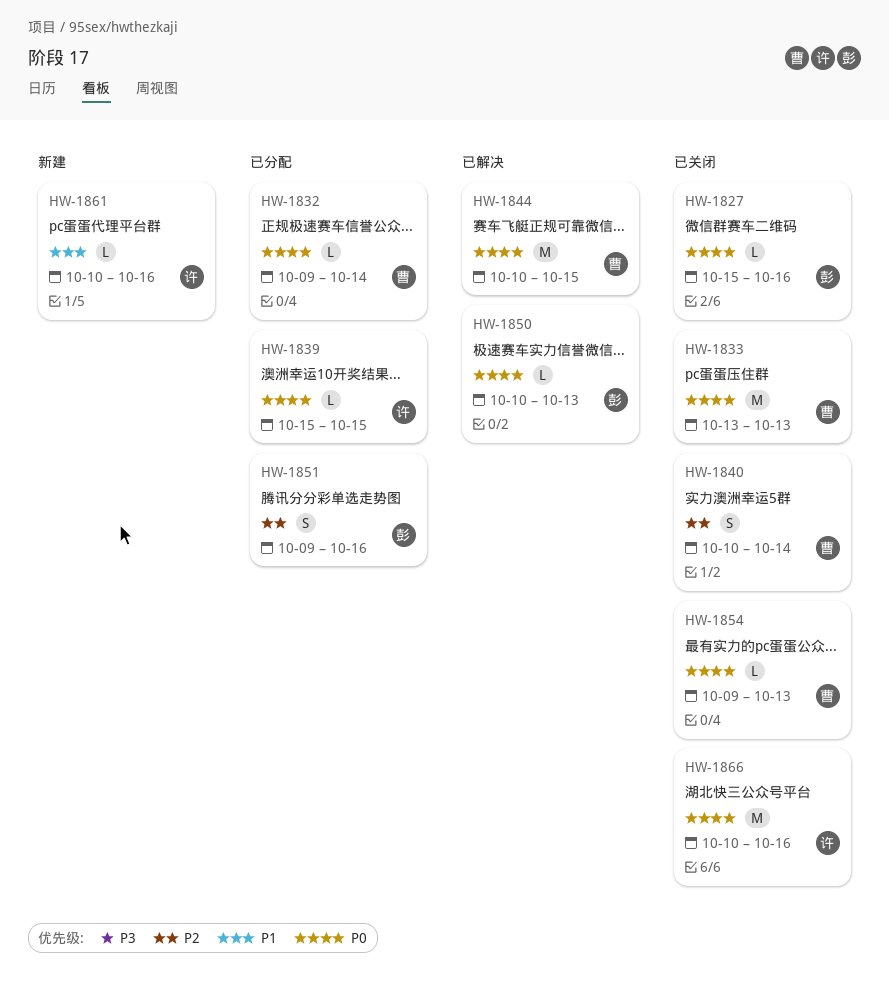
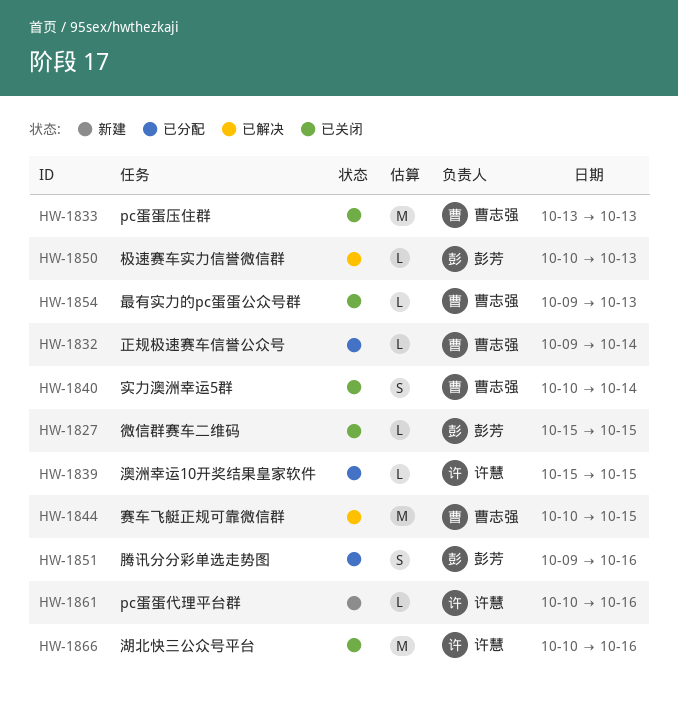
HW-1827, due: Oct 16 -> Oct 15

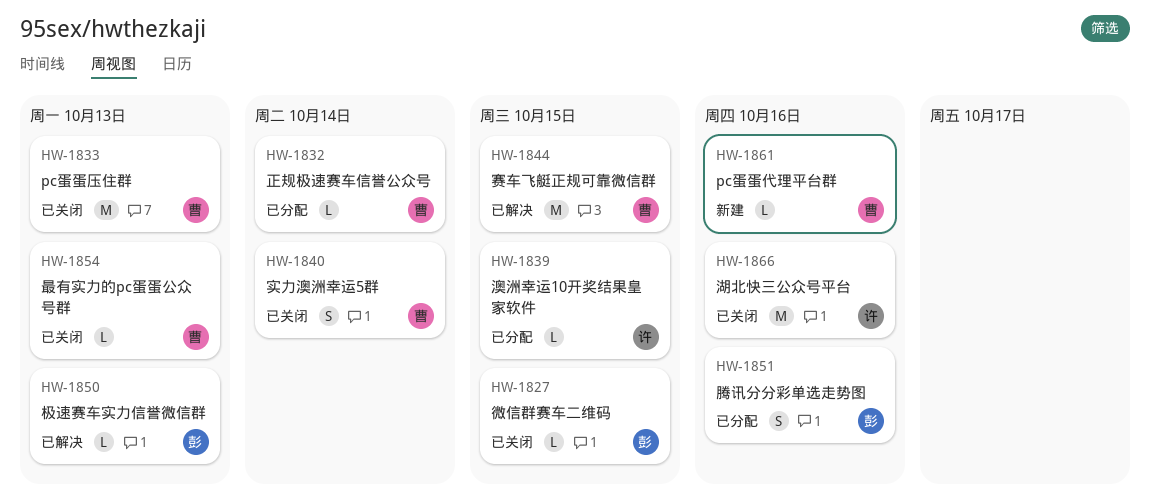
HW-1861, owner: 许慧 -> 曹志强

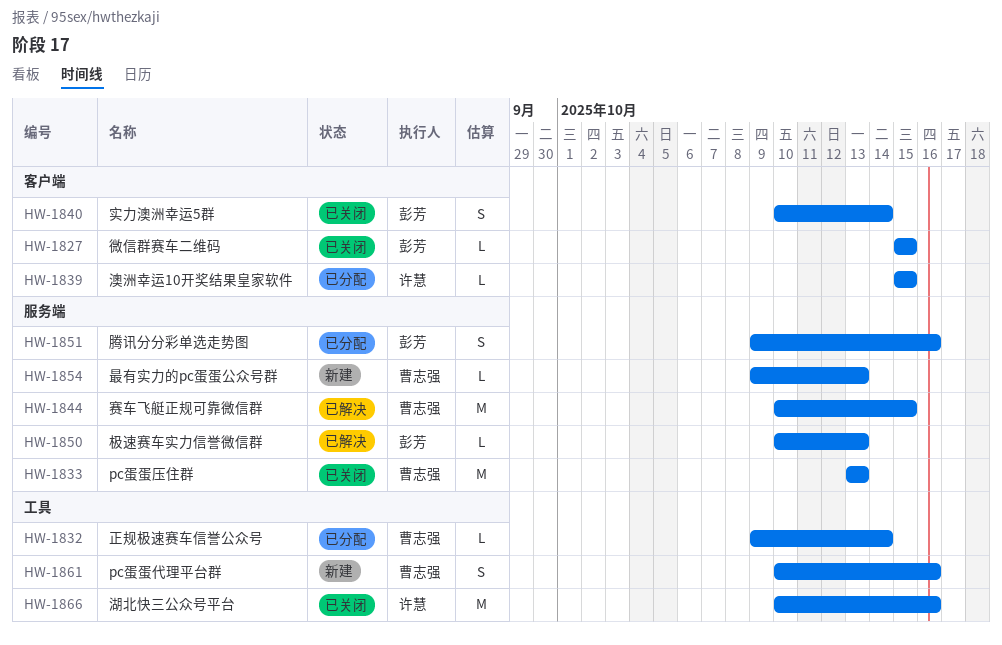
HW-1840, owner: 曹志强 -> 彭芳
HW-1854, status: 已关闭 -> 新建
HW-1861, estimate: L -> S

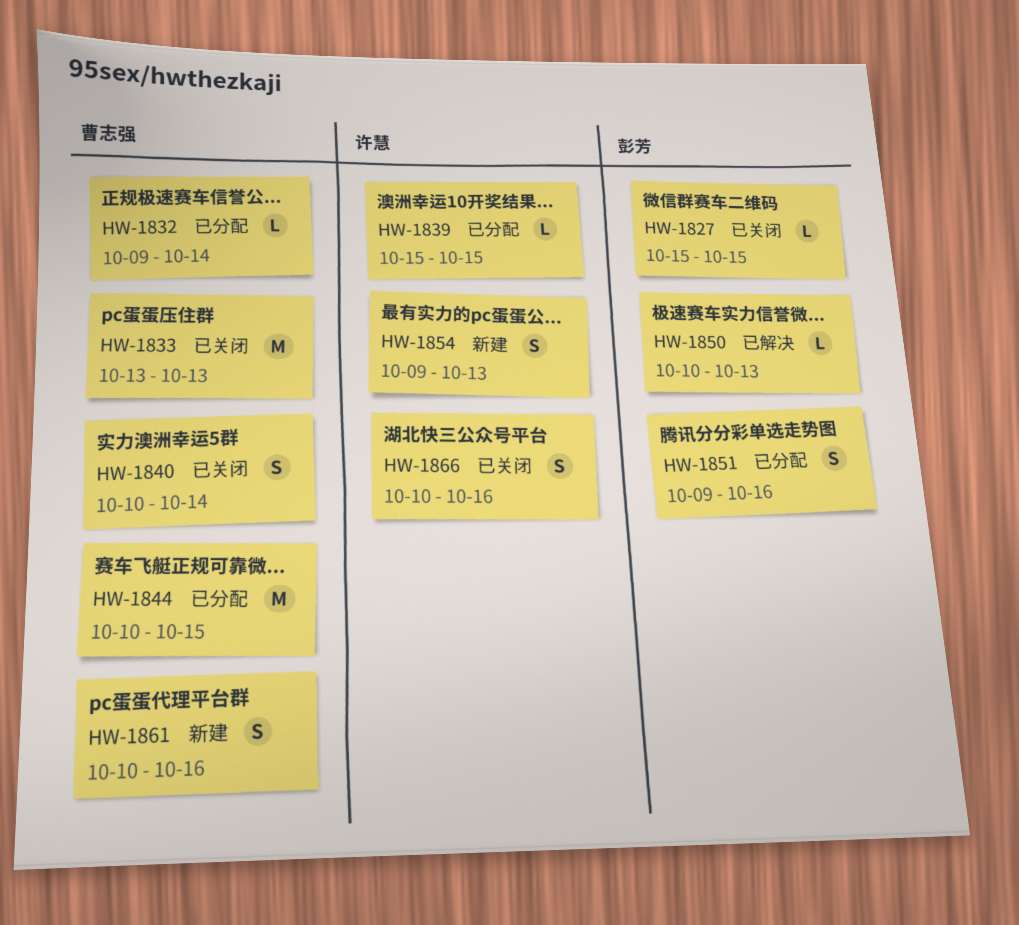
HW-1840, owner: 彭芳 -> 曹志强
HW-1844, status: 已解决 -> 已分配
HW-1854, owner: 曹志强 -> 许慧
HW-1854, estimate: L -> S
HW-1866, estimate: M -> S

